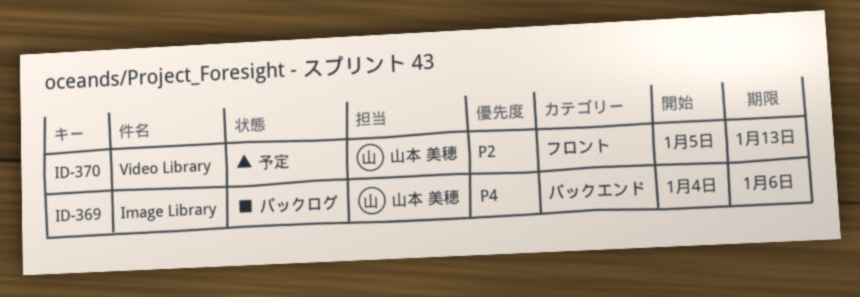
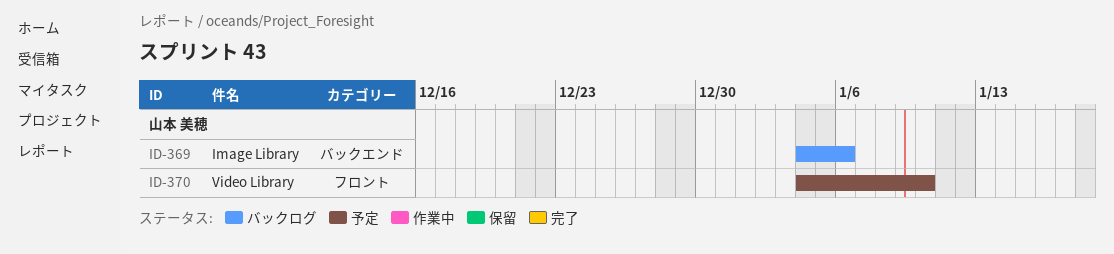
ID-370, start: Jan 5 -> Jan 4
ID-370, due: Jan 13 -> Jan 10

